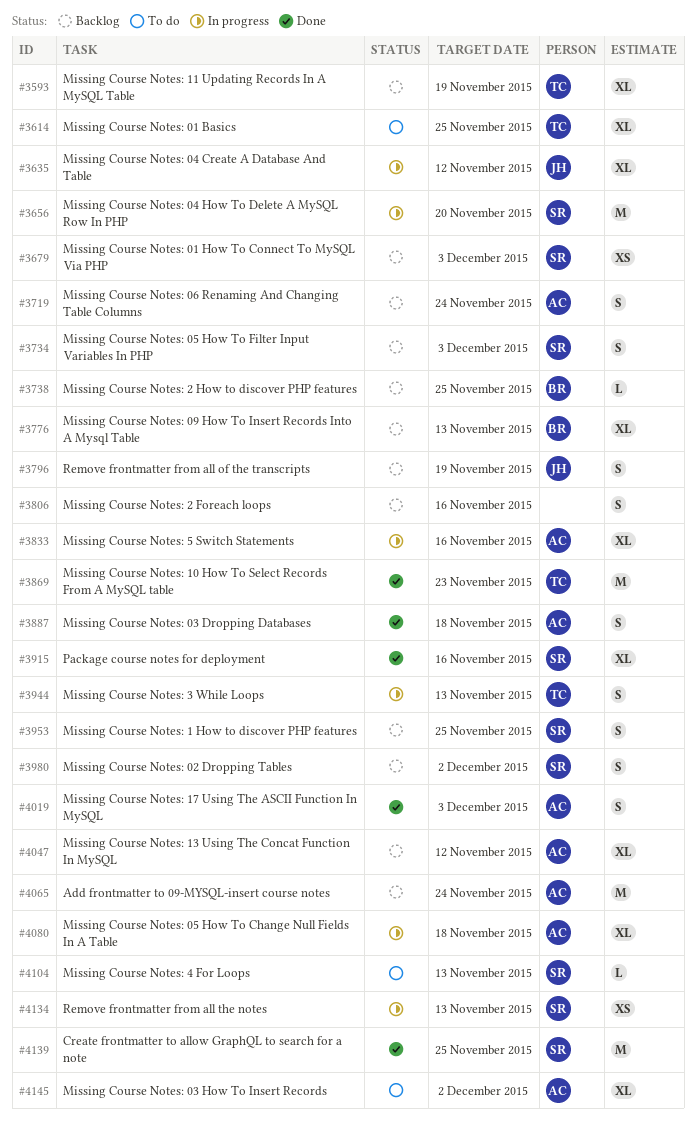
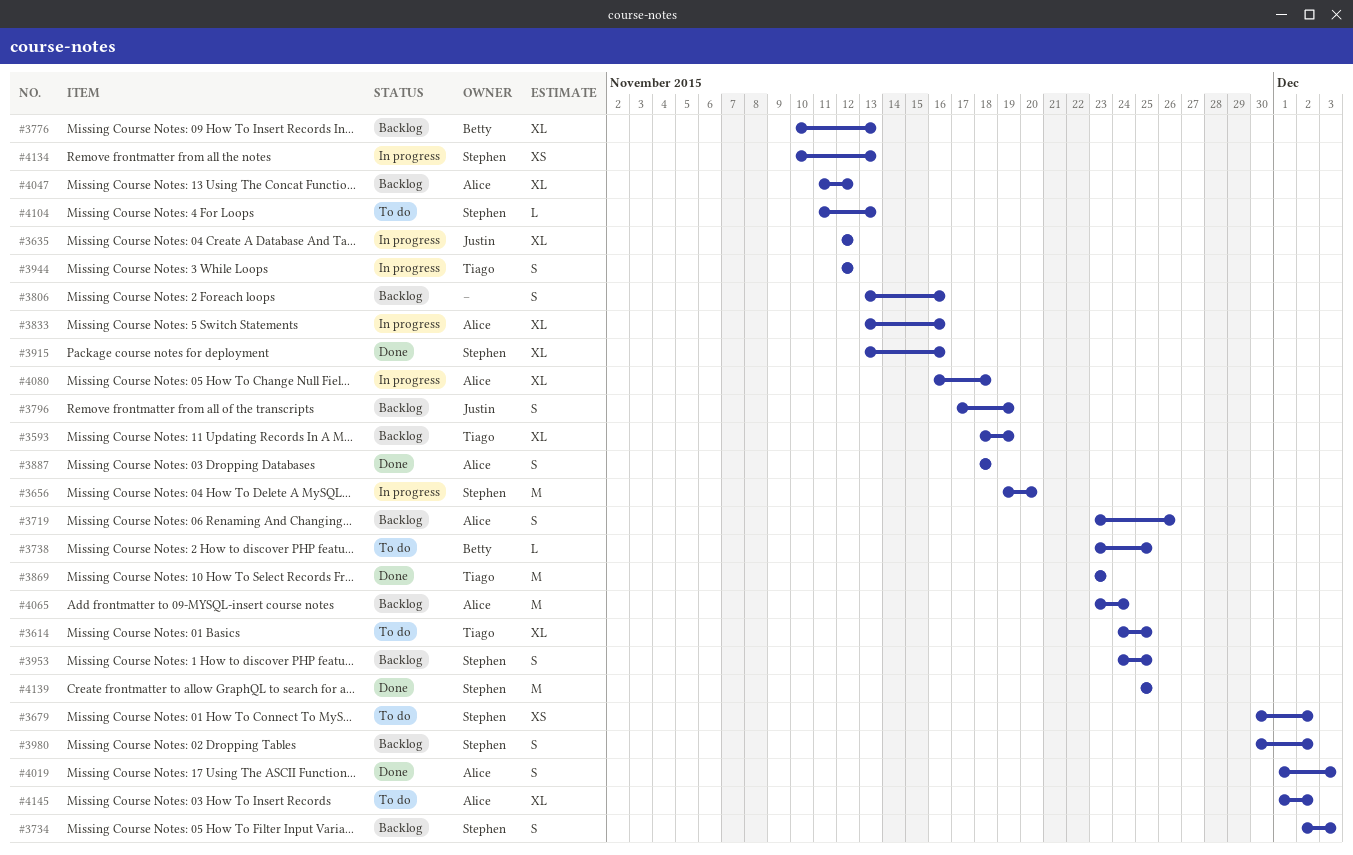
#3679, status: Backlog -> To do
#3679, due: Dec 3 -> Dec 2
#3719, due: Nov 24 -> Nov 26
#3738, status: Backlog -> To do
#3944, due: Nov 13 -> Nov 12

